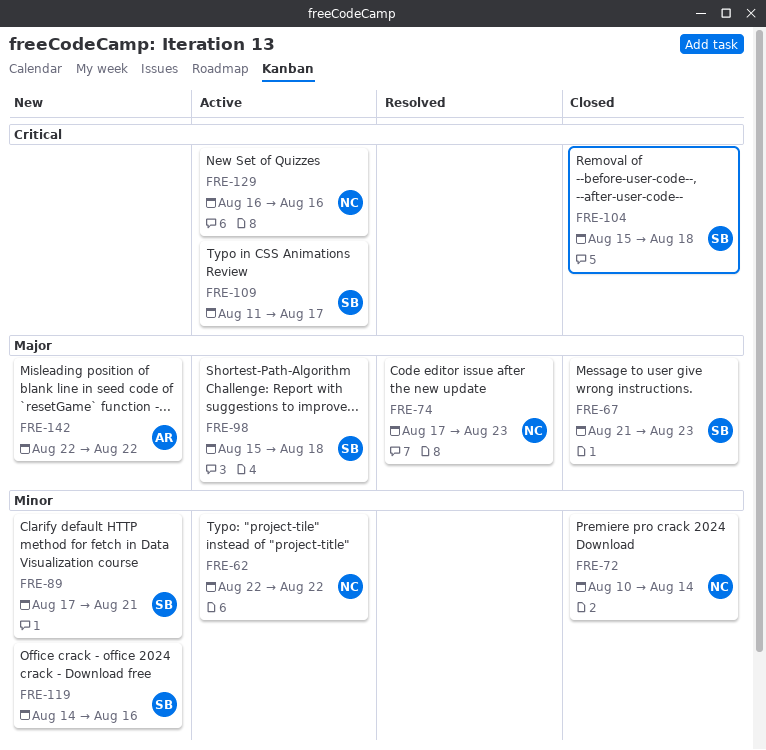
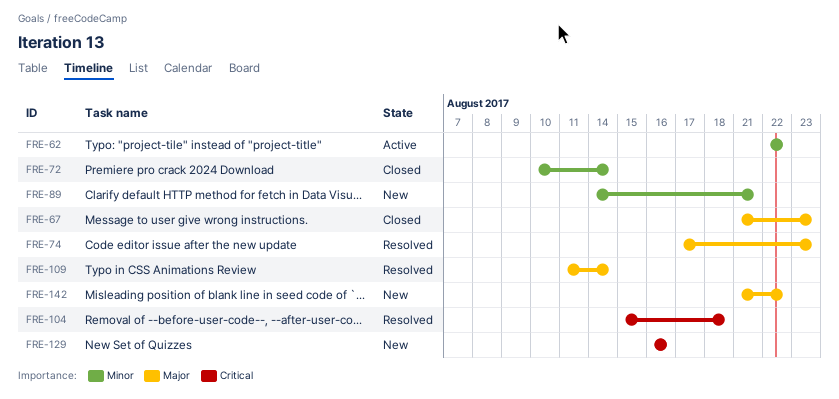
FRE-89, start: Aug 17 -> Aug 14
FRE-98: present -> none
FRE-104, status: Closed -> Resolved
FRE-109, status: Active -> Resolved
FRE-109, priority: Critical -> Major
FRE-109, due: Aug 17 -> Aug 14
FRE-119: present -> none
FRE-129, status: Active -> New
FRE-142, start: Aug 22 -> Aug 21

